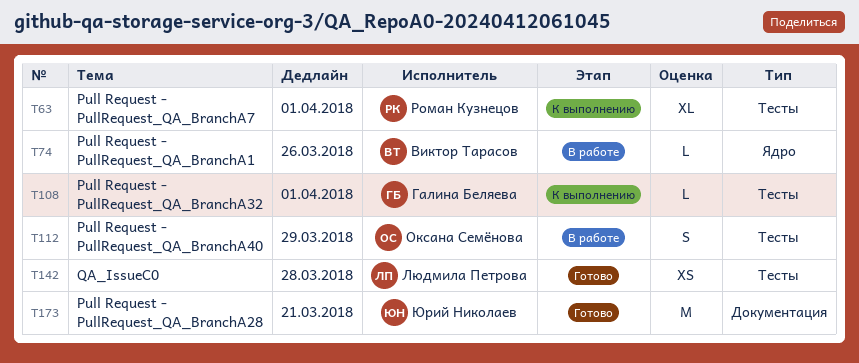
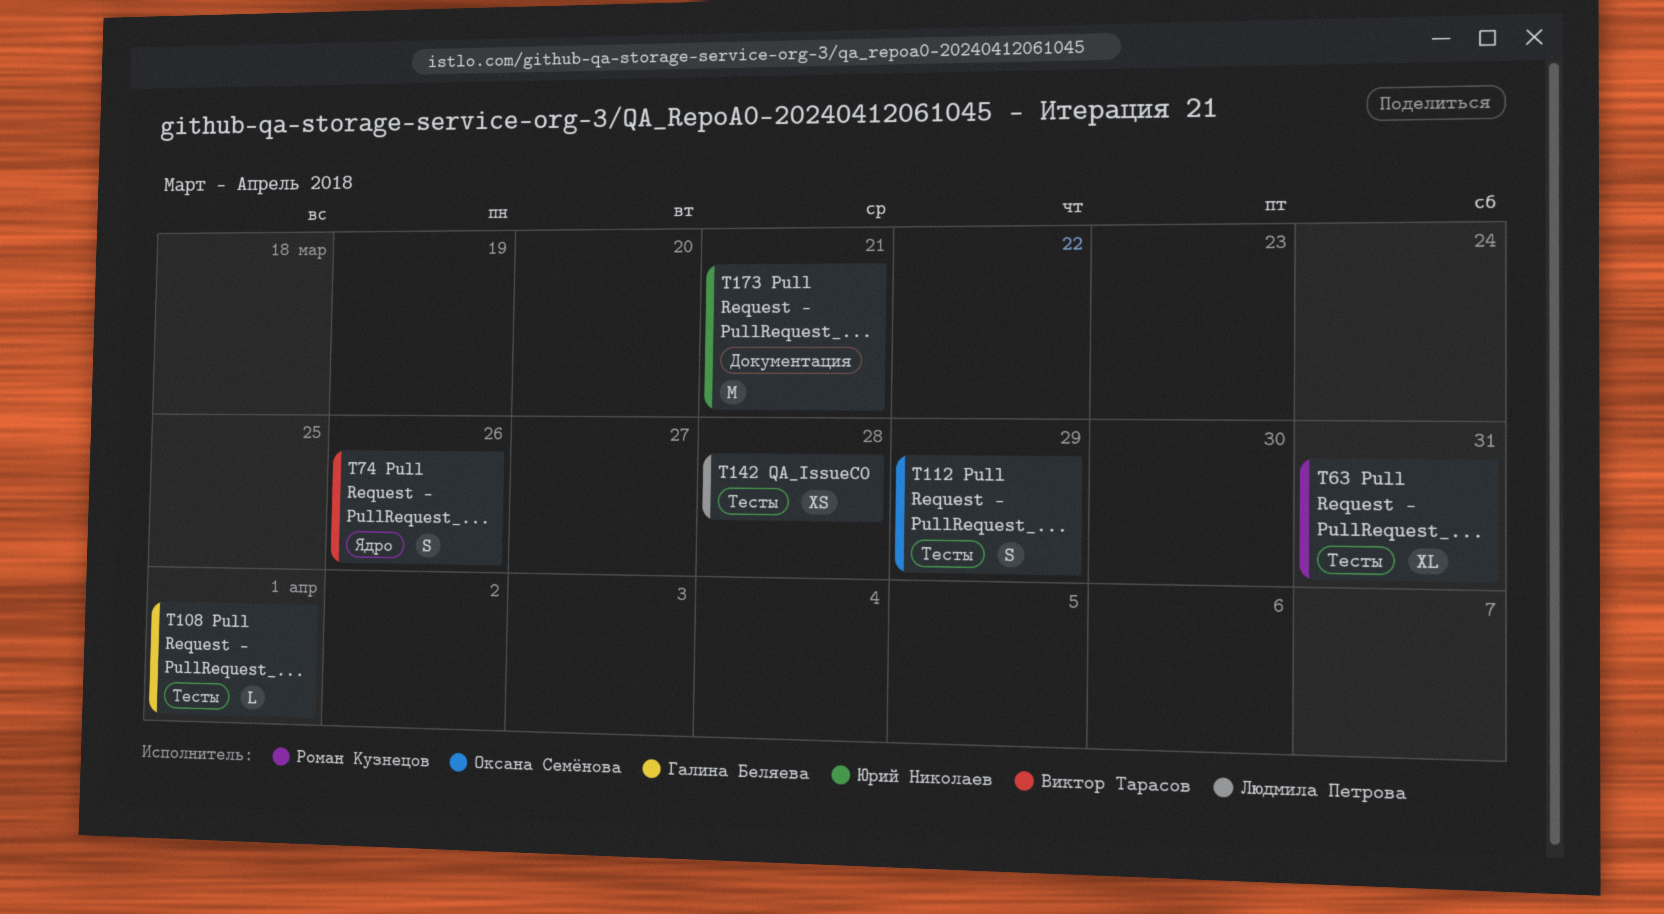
T63, due: Apr 1 -> Mar 31
T74, estimate: L -> S

